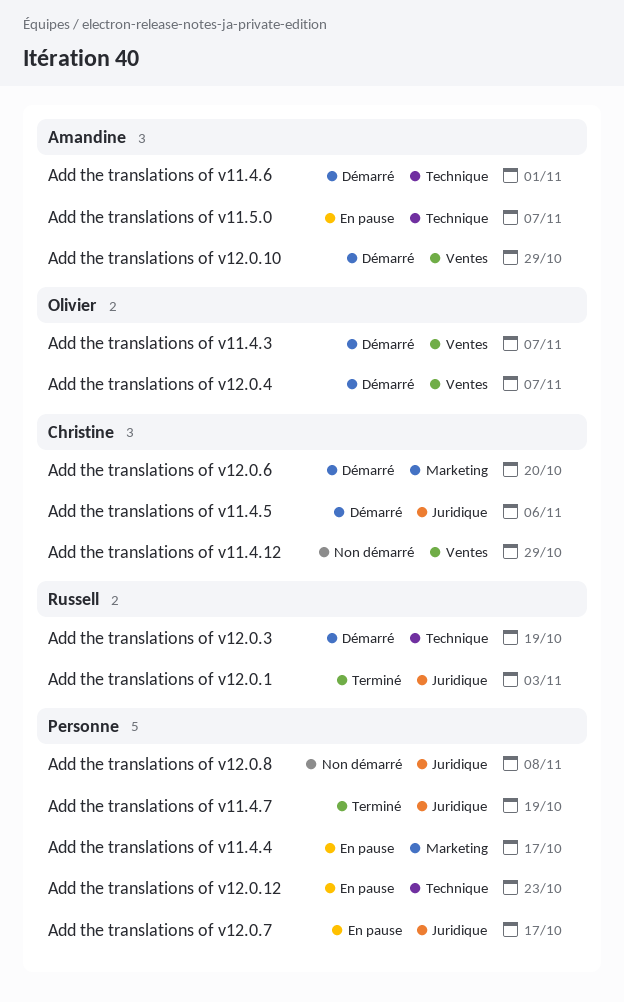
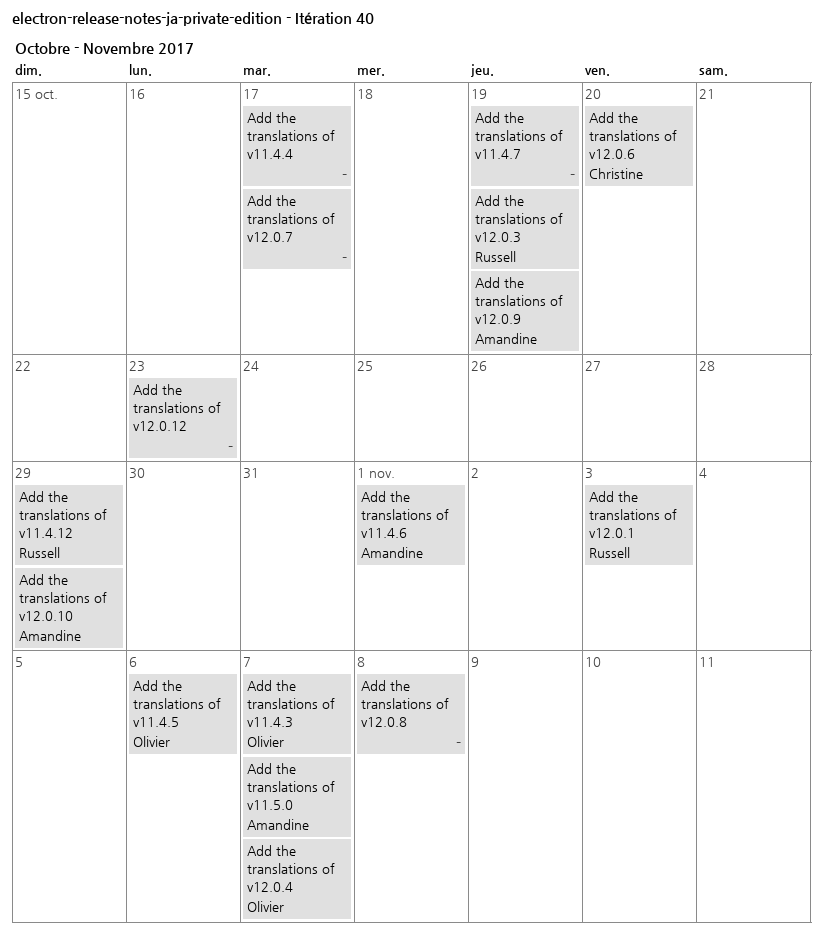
Add the translations of v11.4.12, owner: Christine -> Russell
Add the translations of v11.4.5, owner: Christine -> Olivier
Add the translations of v12.0.9: none -> present

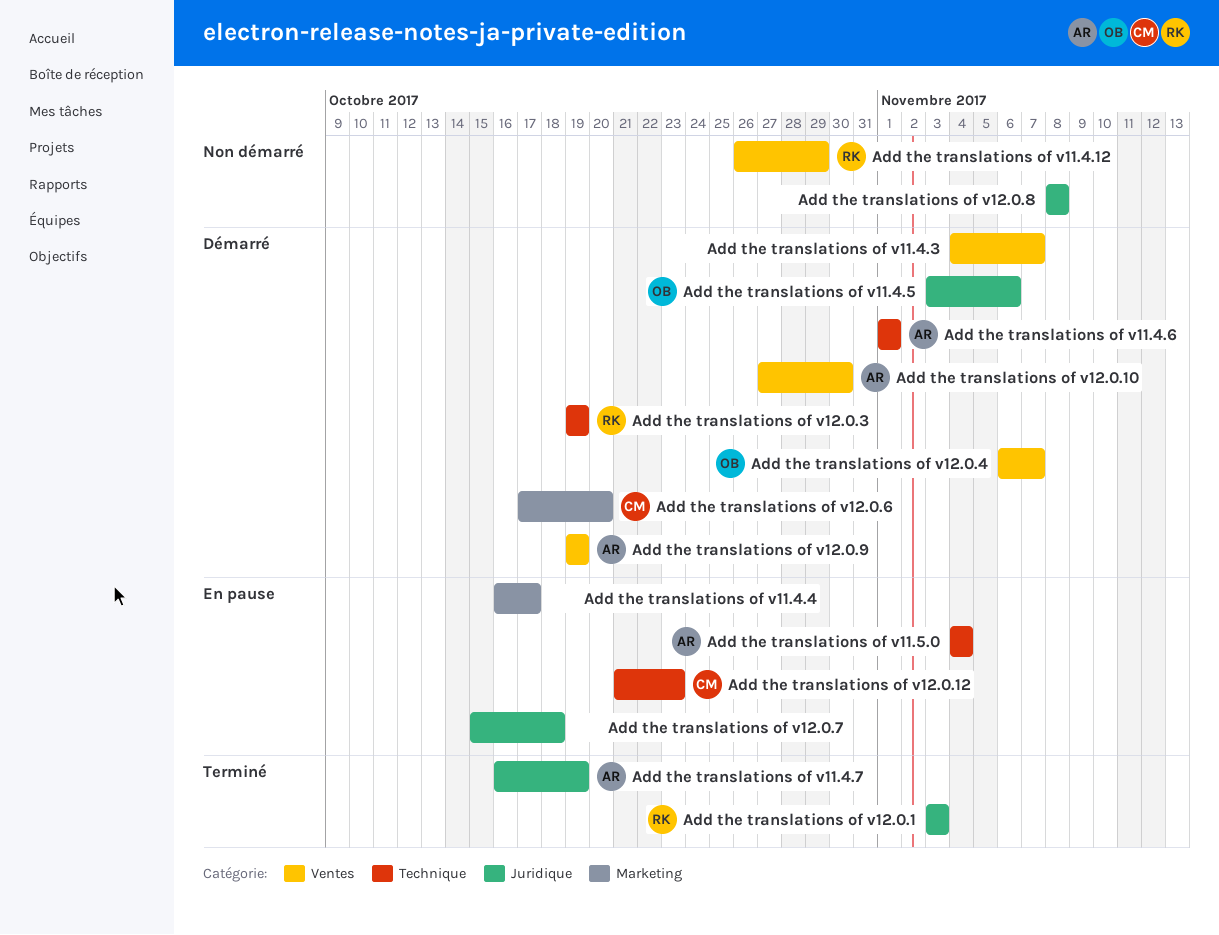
Add the translations of v11.4.3, owner: Olivier -> none
Add the translations of v11.4.7, owner: none -> Amandine
Add the translations of v11.5.0, due: Nov 7 -> Nov 4
Add the translations of v12.0.10, due: Oct 29 -> Oct 30
Add the translations of v12.0.12, owner: none -> Christine
Add the translations of v12.0.7, due: Oct 17 -> Oct 18

